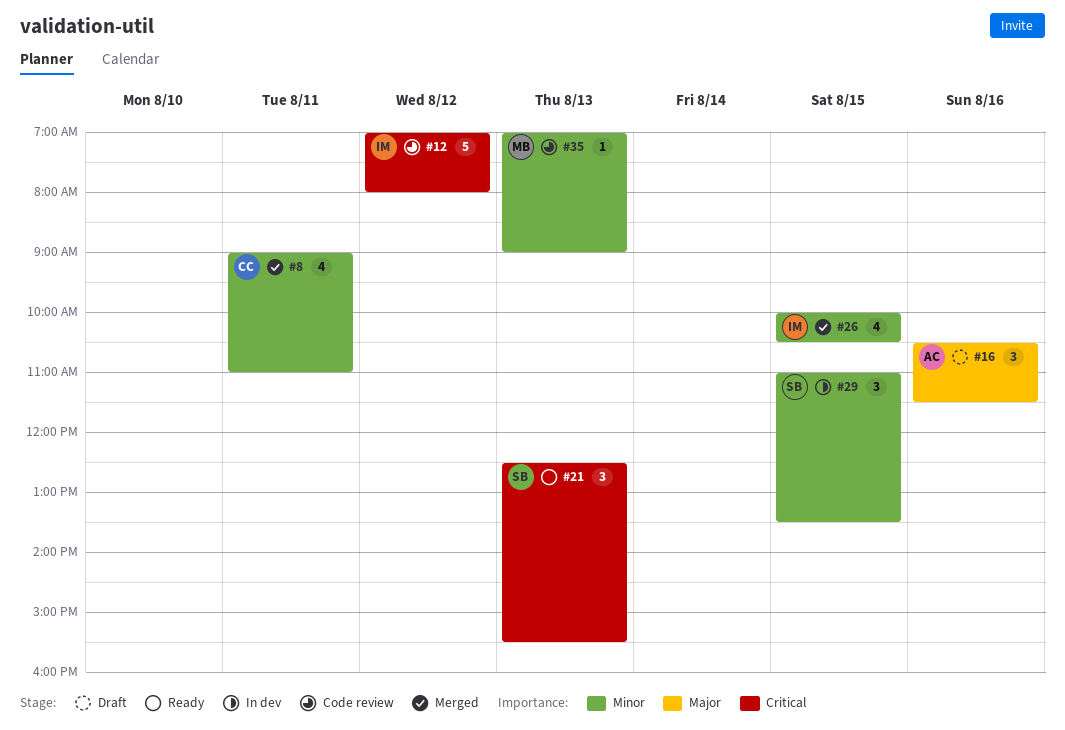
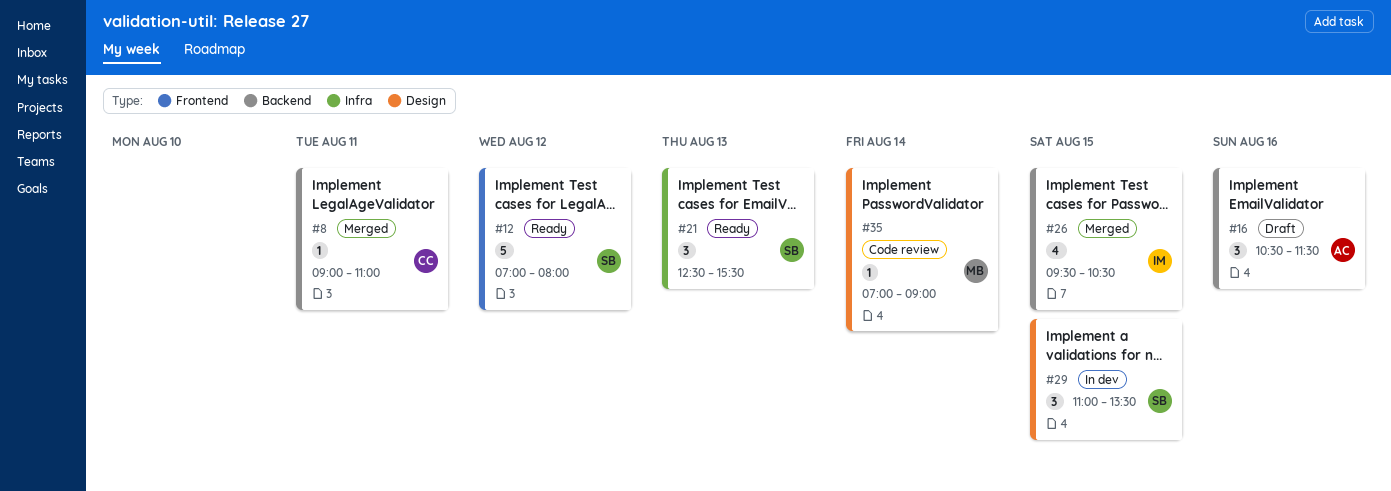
#8, estimate: 4 -> 1
#12, status: Code review -> Ready
#12, owner: IM -> SB
#26, begins: 10:00 -> 09:30
#35, day: Aug 13 -> Aug 14

